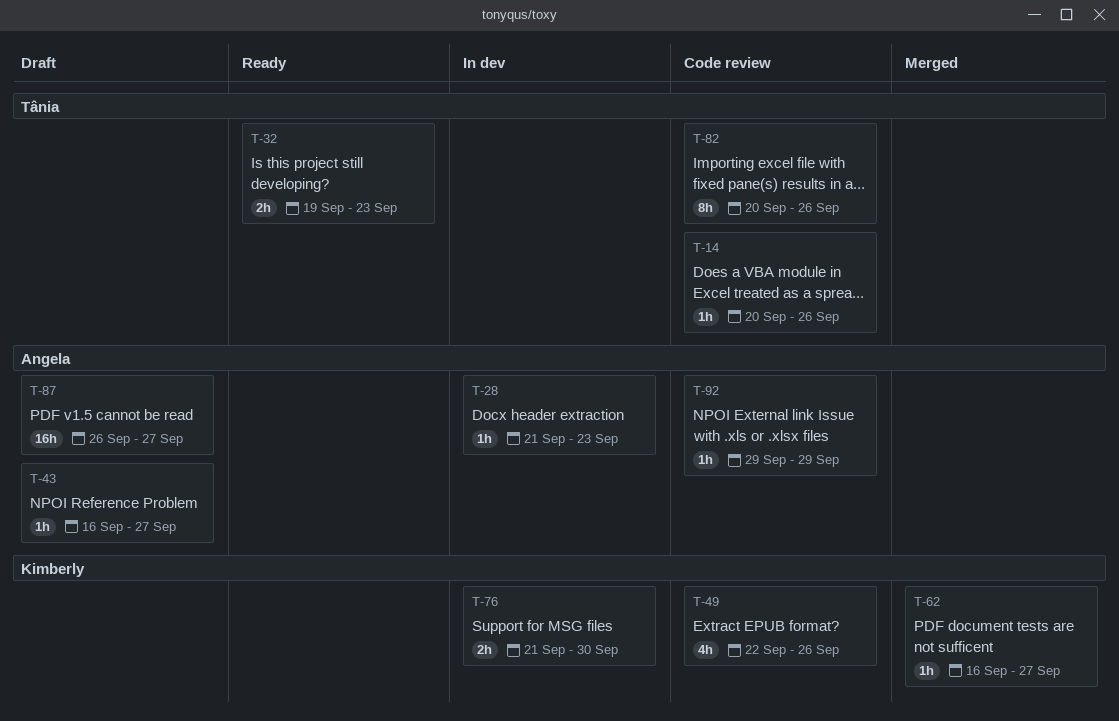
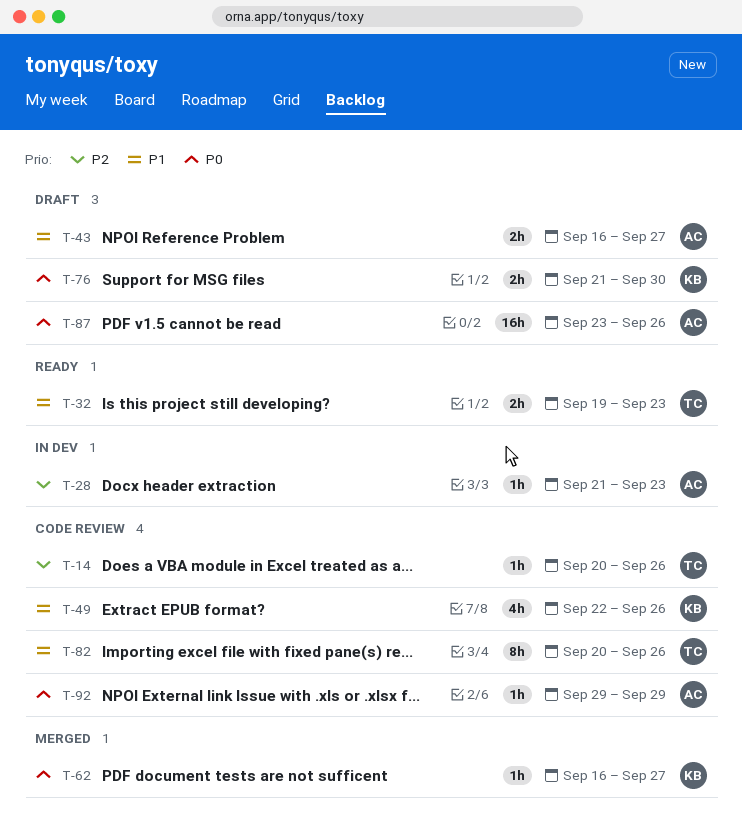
T-43, estimate: 1h -> 2h
T-76, status: In dev -> Draft
T-87, start: Sep 26 -> Sep 23
T-87, due: Sep 27 -> Sep 26

